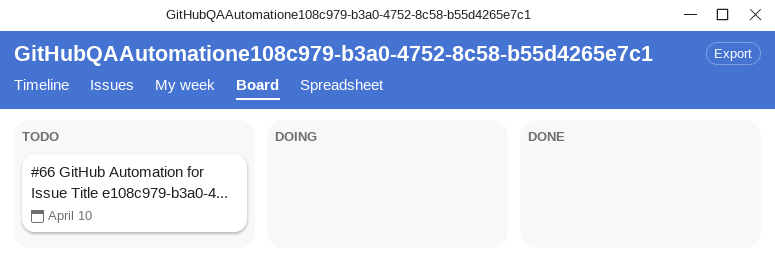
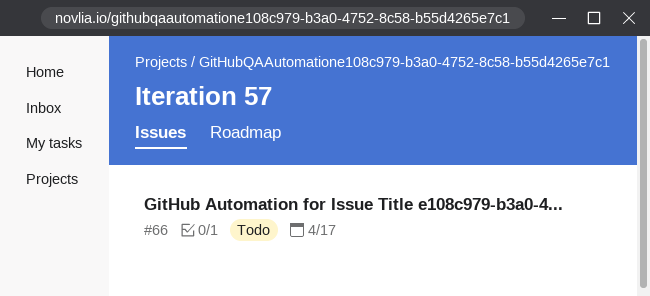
#66, due: Apr 10 -> Apr 17

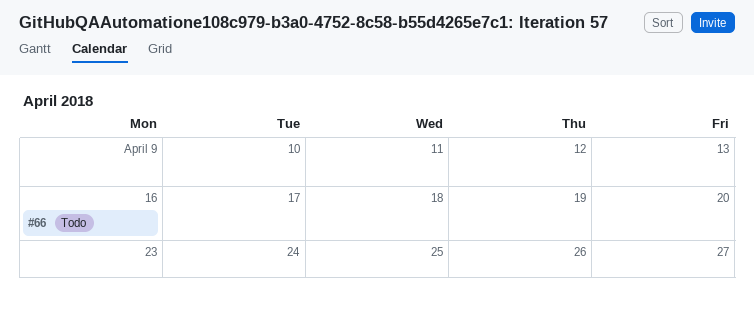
#66, due: Apr 17 -> Apr 16

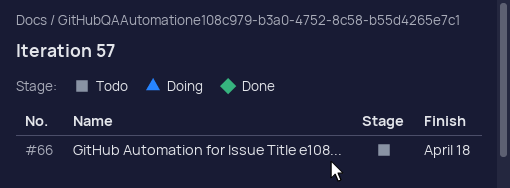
#66, due: Apr 16 -> Apr 18

